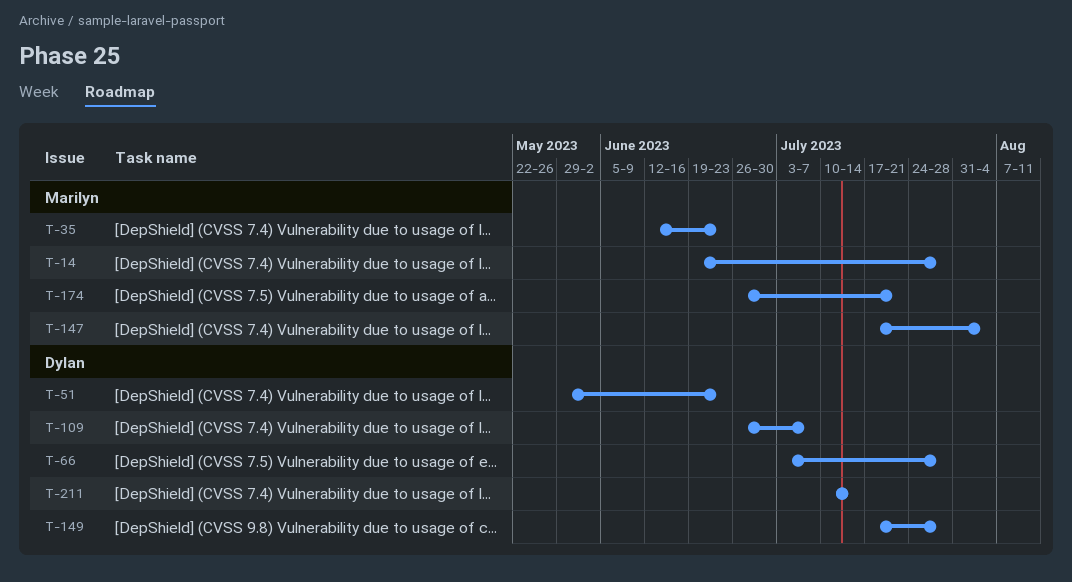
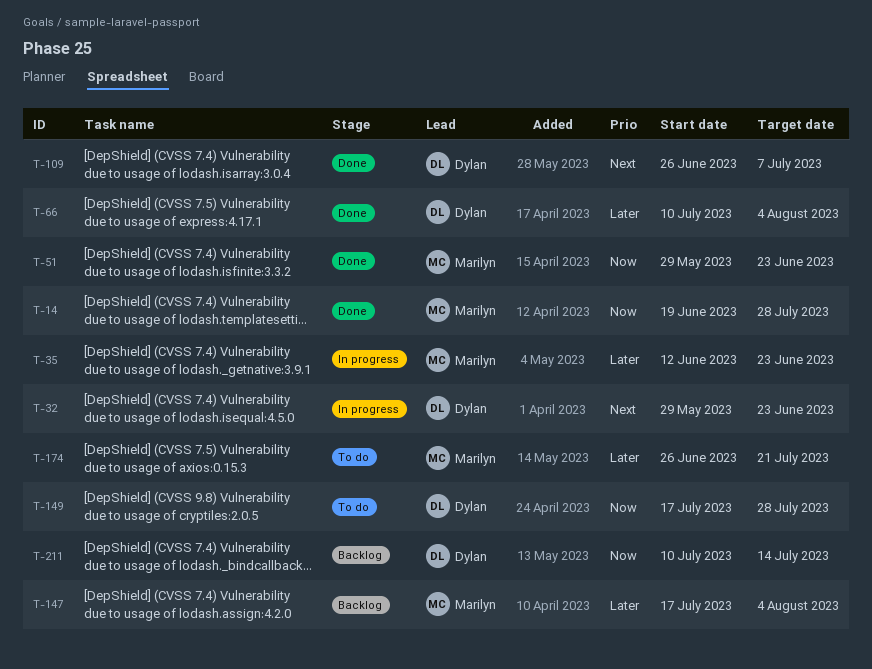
T-32: none -> present
T-51, owner: Dylan -> Marilyn
T-66, start: Jul 3 -> Jul 10
T-66, due: Jul 28 -> Aug 4

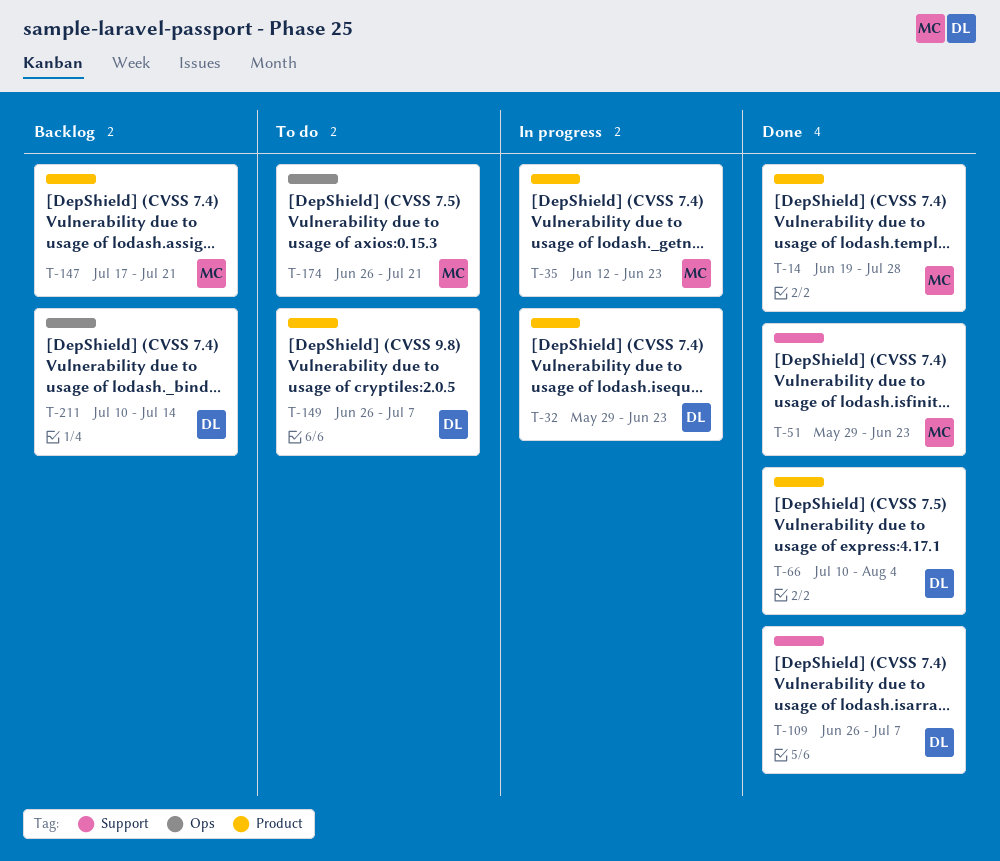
T-147, due: Aug 4 -> Jul 21
T-149, start: Jul 17 -> Jun 26
T-149, due: Jul 28 -> Jul 7

